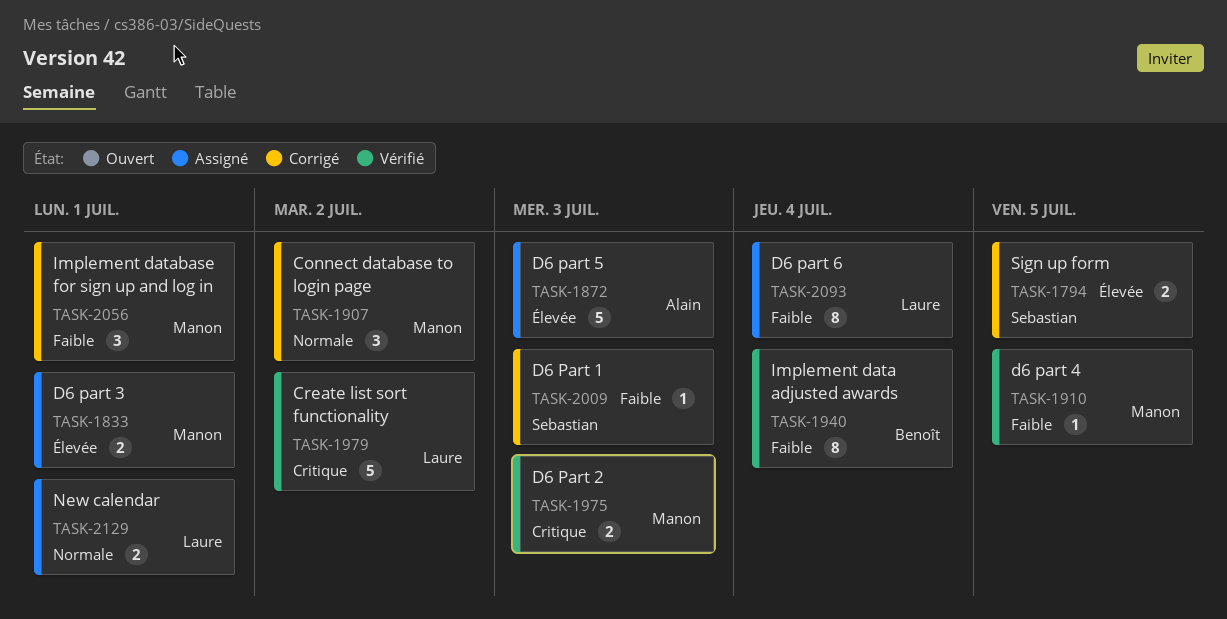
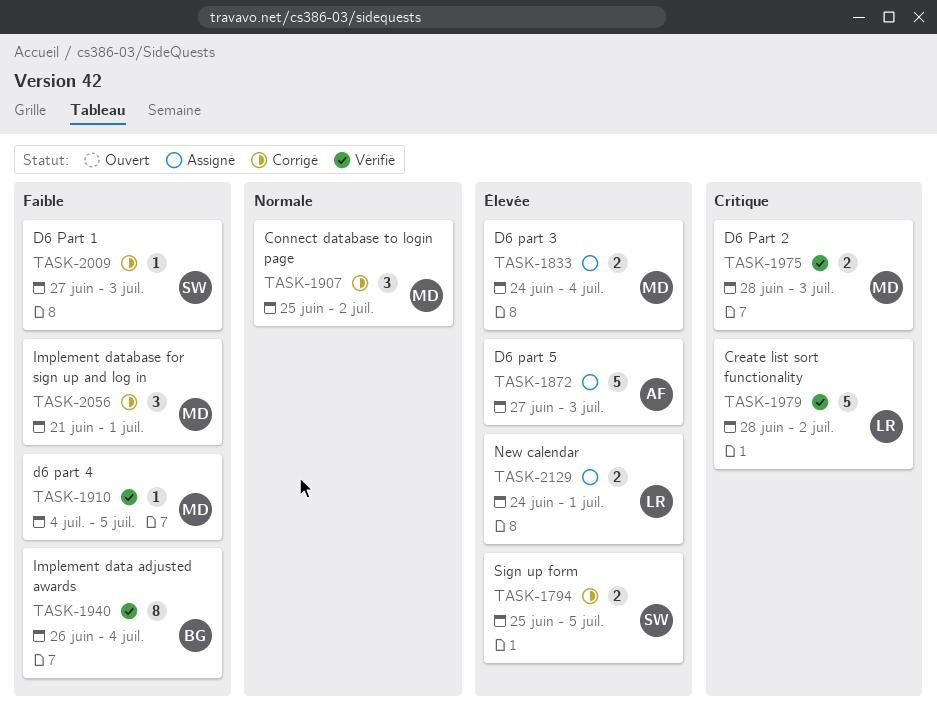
TASK-1833, due: Jul 1 -> Jul 4
TASK-2093: present -> none
TASK-2129, priority: Normale -> Élevée

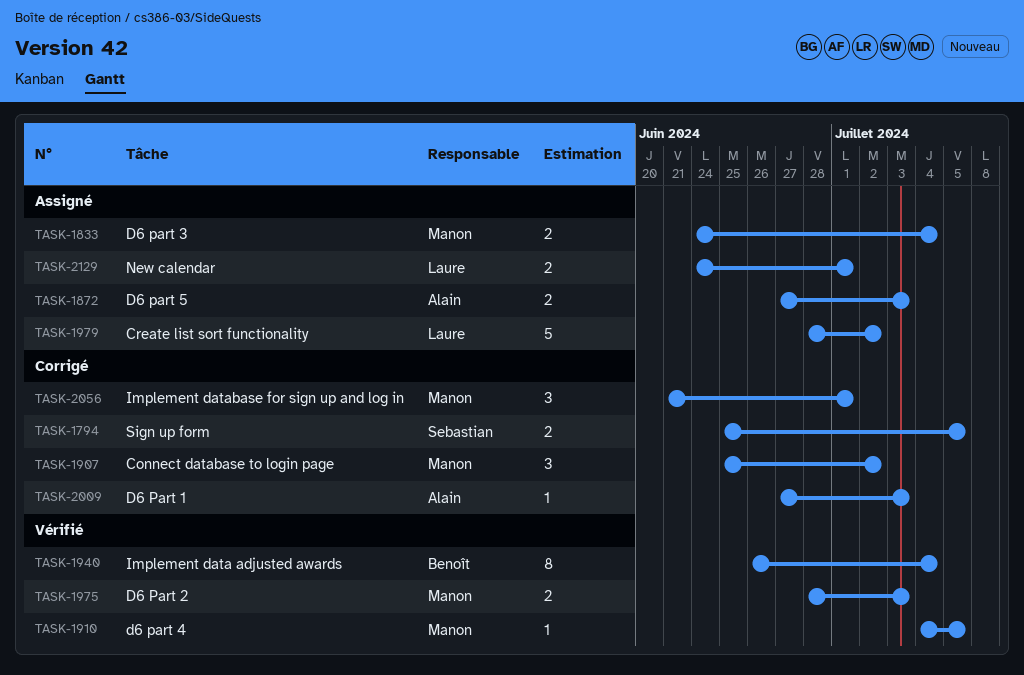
TASK-1872, estimate: 5 -> 2
TASK-1979, status: Vérifié -> Assigné
TASK-2009, owner: Sebastian -> Alain

